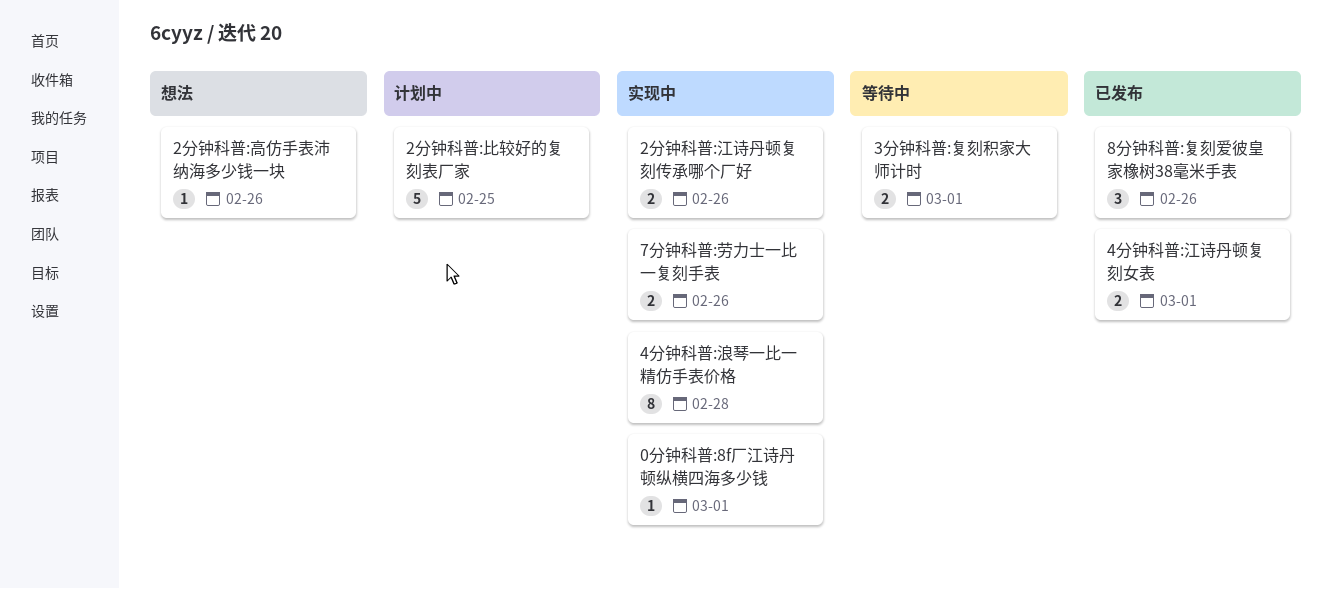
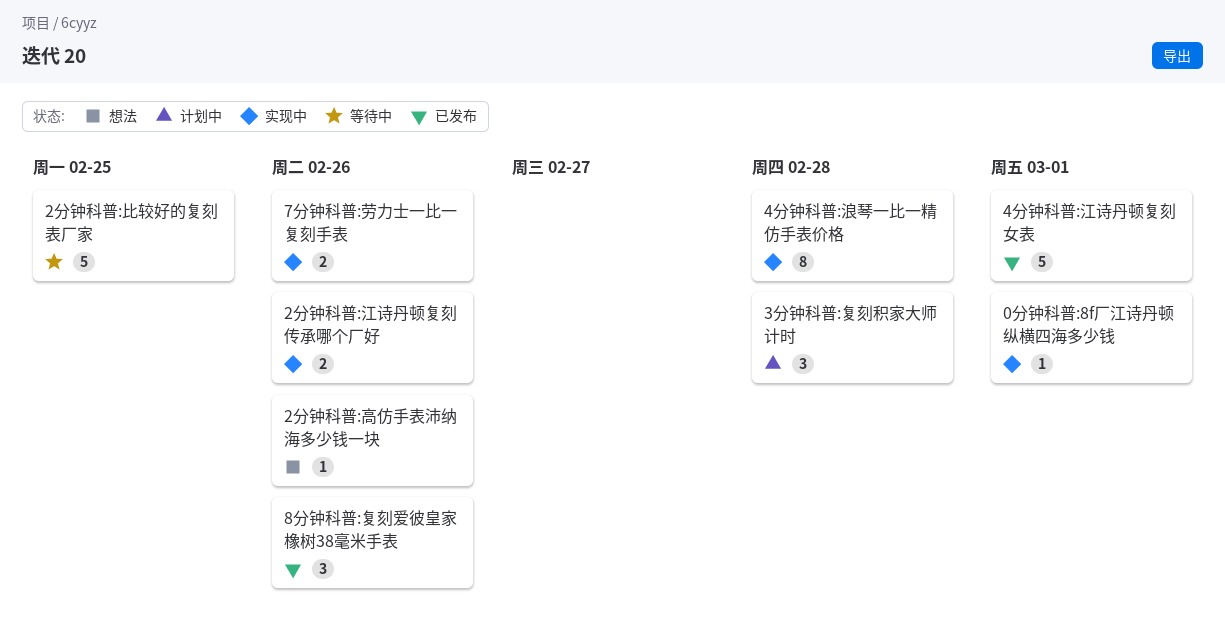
2分钟科普:比较好的复刻表厂家, status: 计划中 -> 等待中
3分钟科普:复刻积家大师计时, status: 等待中 -> 计划中
3分钟科普:复刻积家大师计时, estimate: 2 -> 3
3分钟科普:复刻积家大师计时, due: Mar 1 -> Feb 28
4分钟科普:江诗丹顿复刻女表, estimate: 2 -> 5

